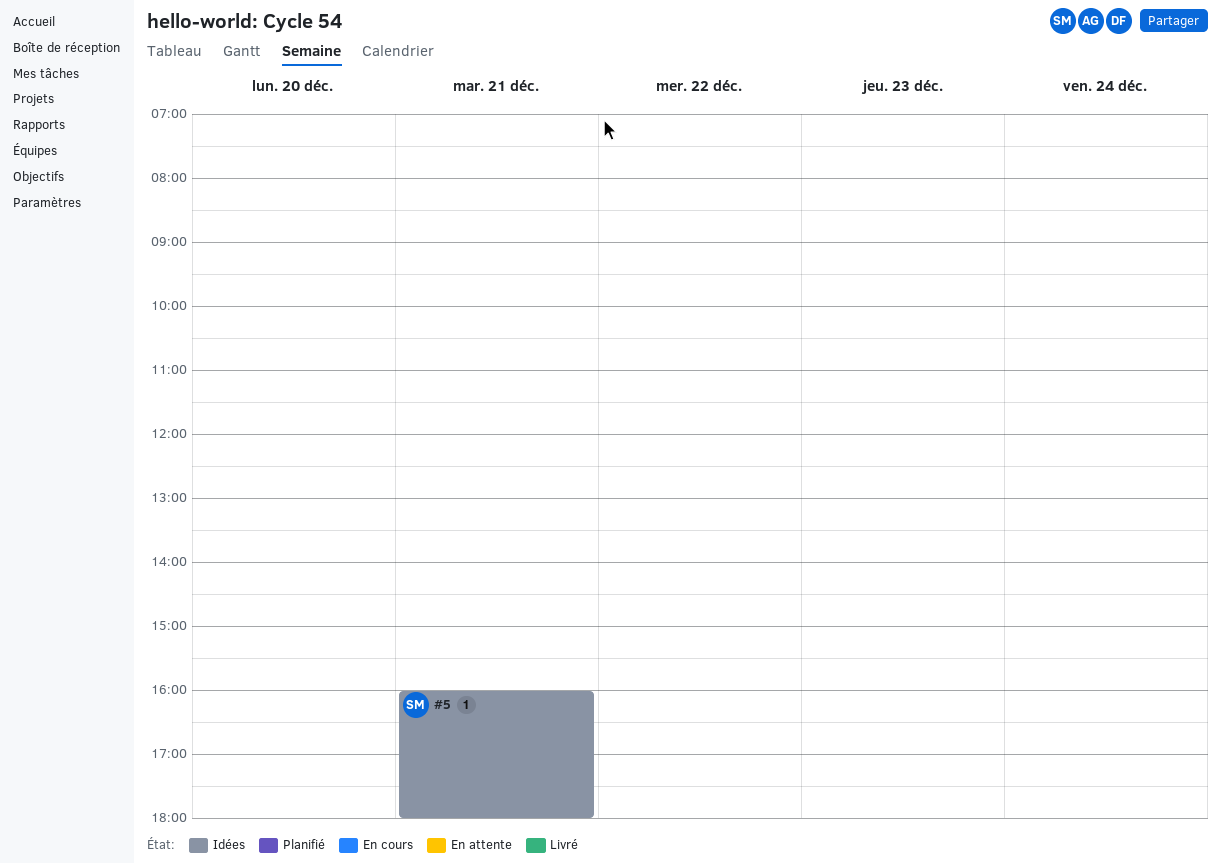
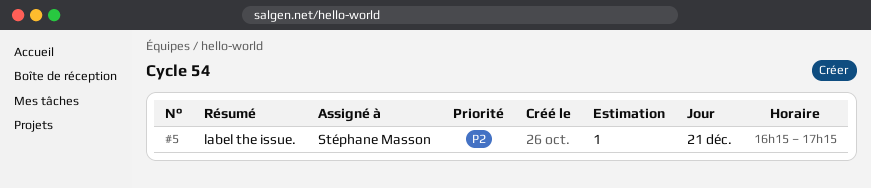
#5, begins: 16:00 -> 16:15
#5, ends: 18:00 -> 17:15

